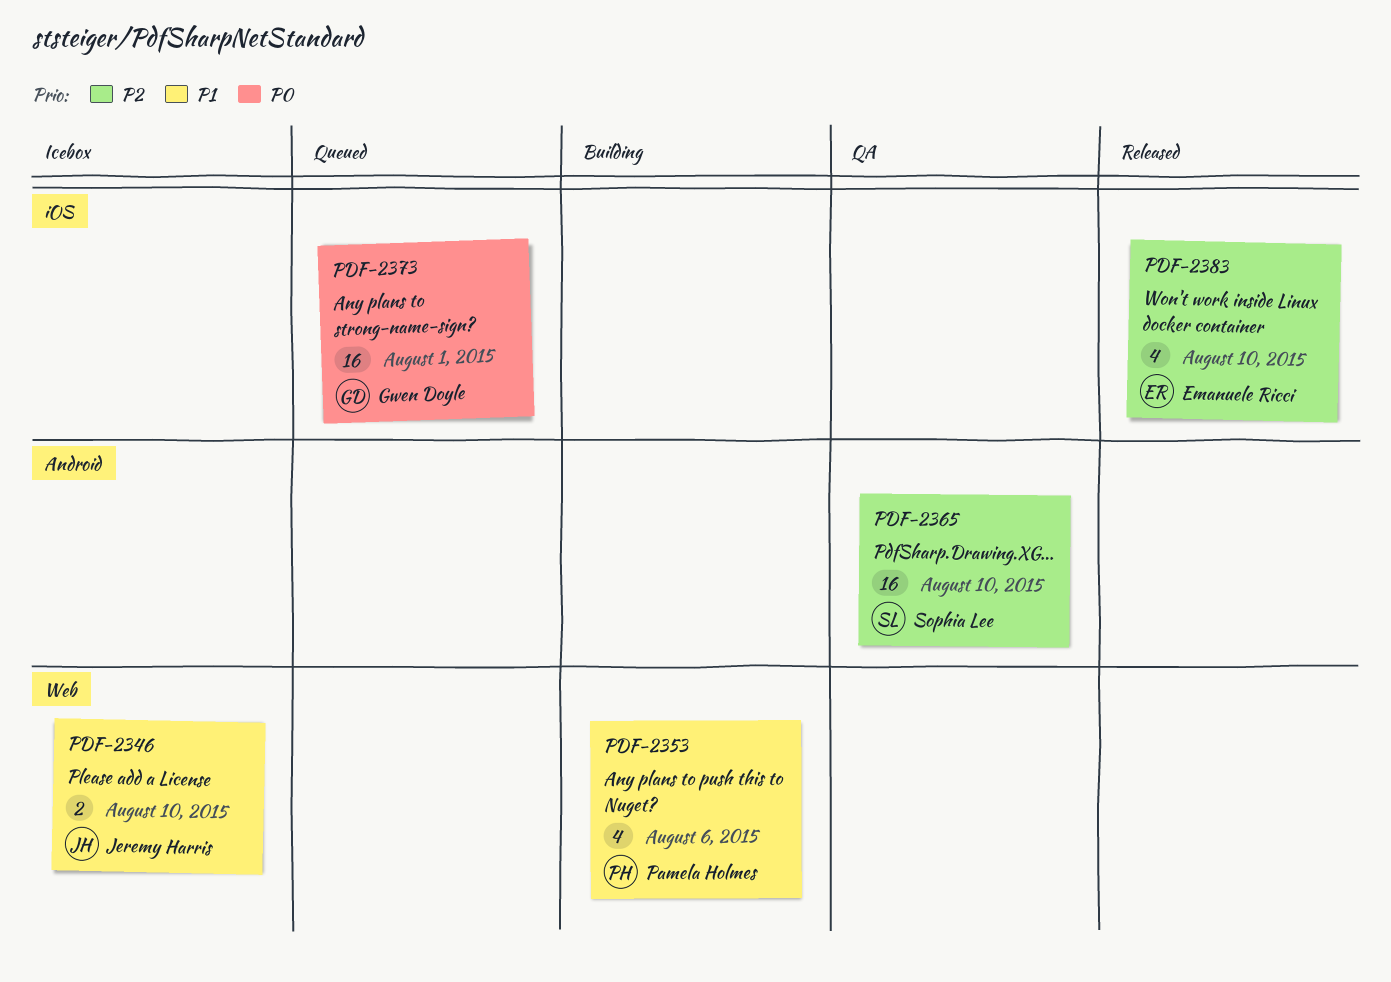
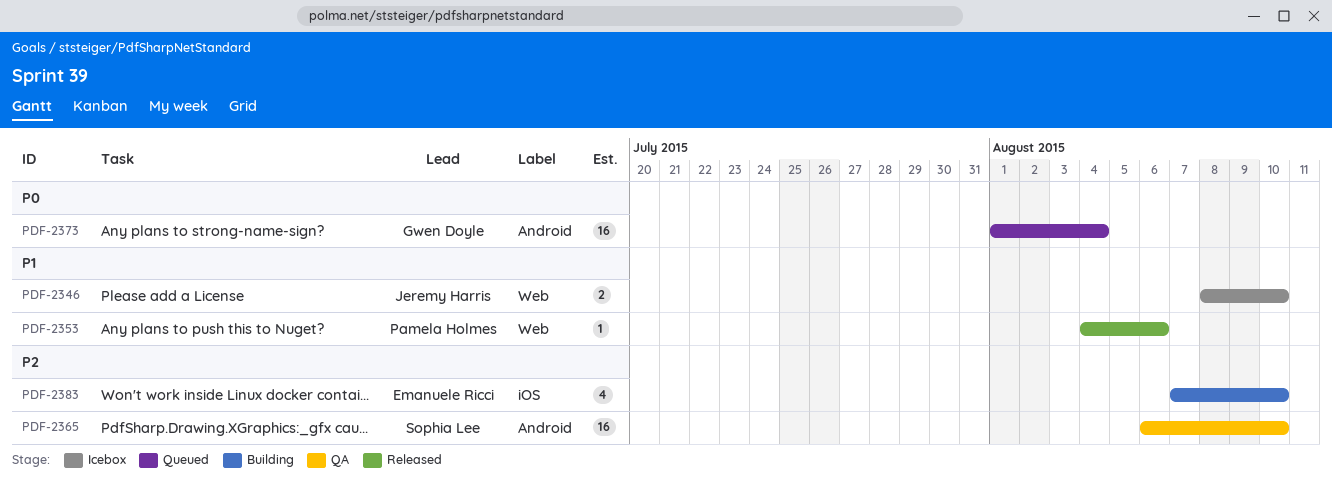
PDF-2353, status: Building -> Released
PDF-2353, estimate: 4 -> 1
PDF-2373, label: iOS -> Android
PDF-2373, due: Aug 1 -> Aug 4
PDF-2383, status: Released -> Building

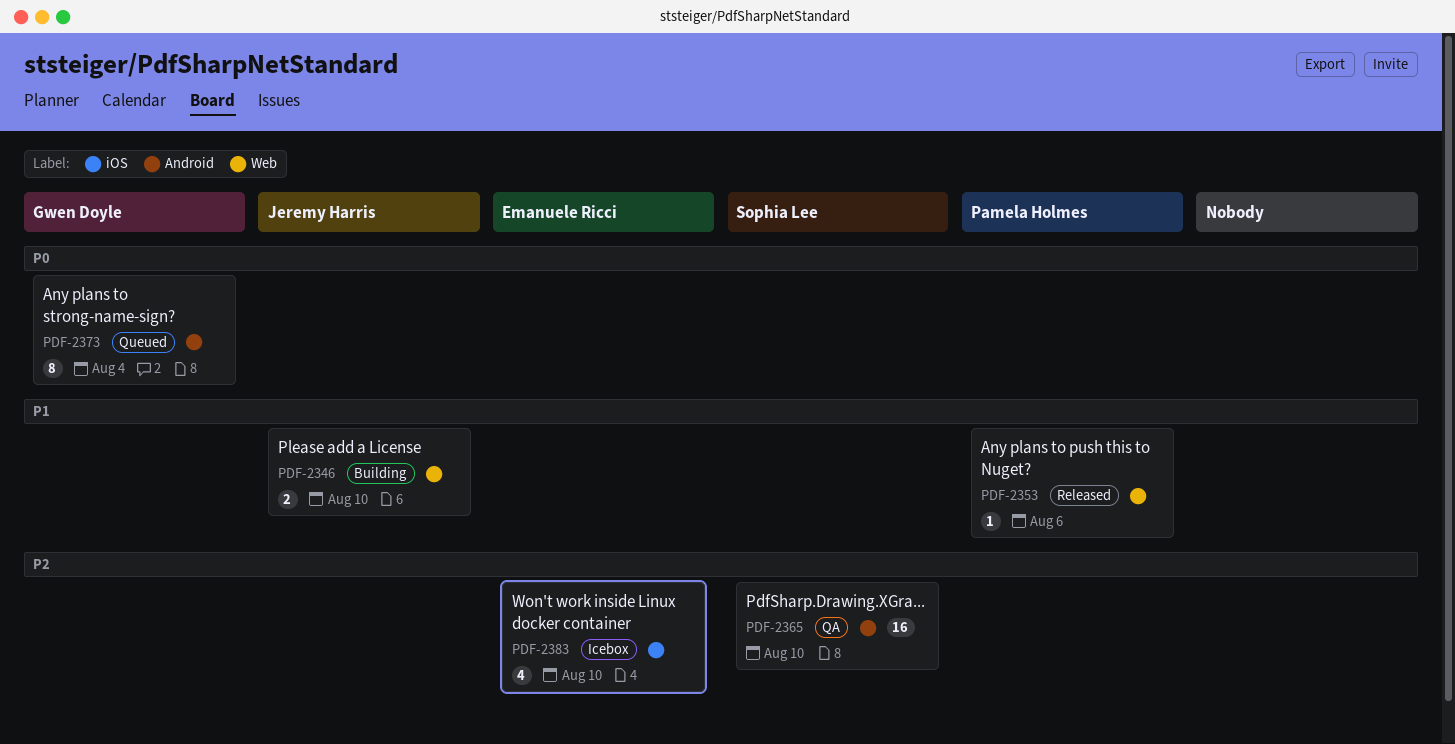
PDF-2346, status: Icebox -> Building
PDF-2373, estimate: 16 -> 8
PDF-2383, status: Building -> Icebox

